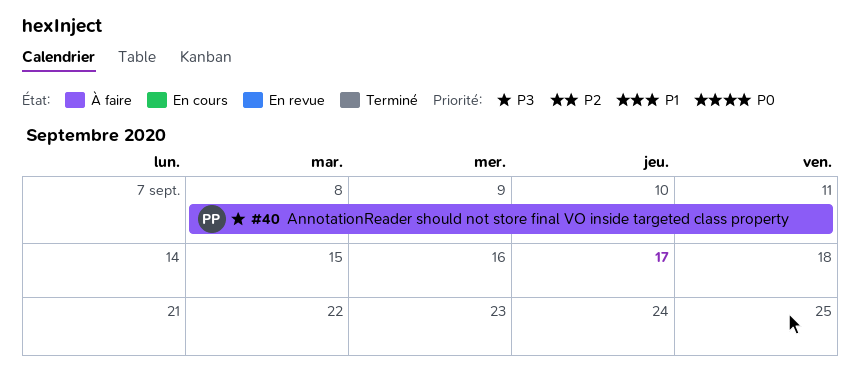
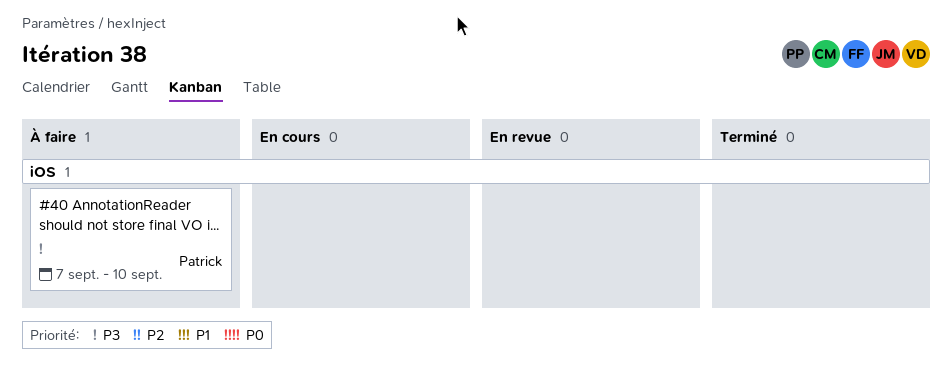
#40, start: Sep 8 -> Sep 7
#40, due: Sep 11 -> Sep 10

